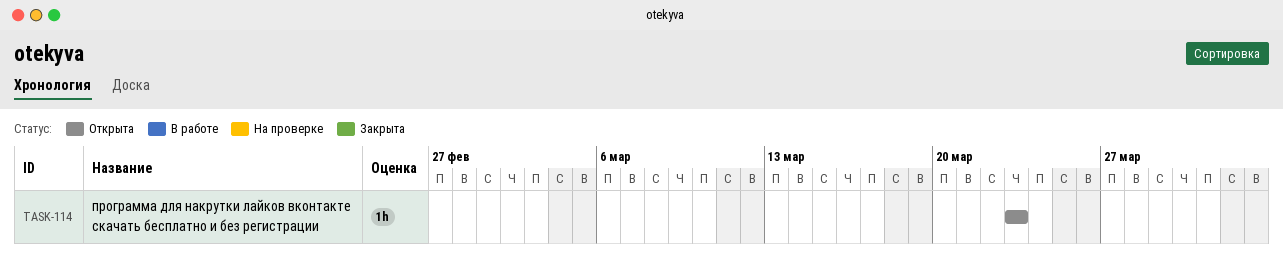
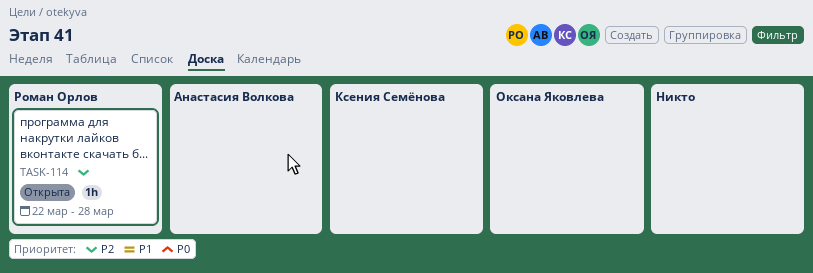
TASK-114, start: Mar 23 -> Mar 22
TASK-114, due: Mar 23 -> Mar 28

